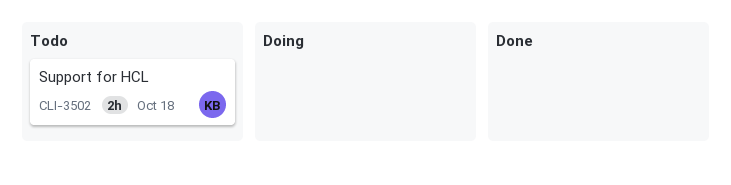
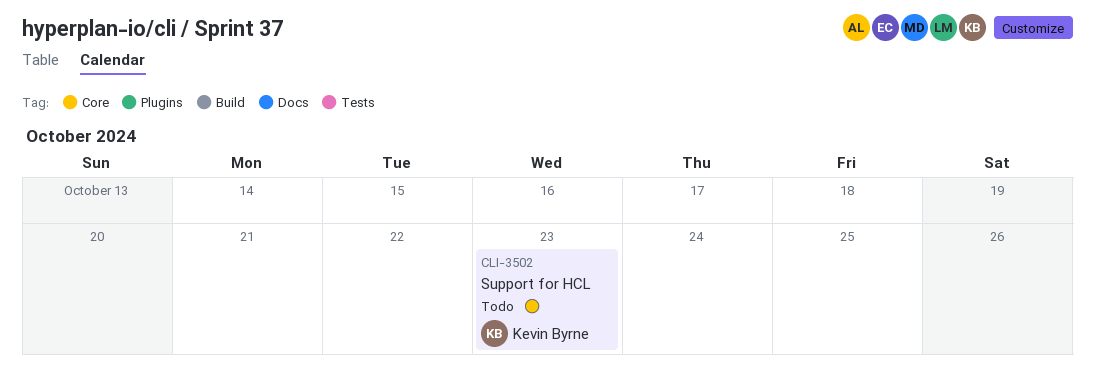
CLI-3502, due: Oct 18 -> Oct 23

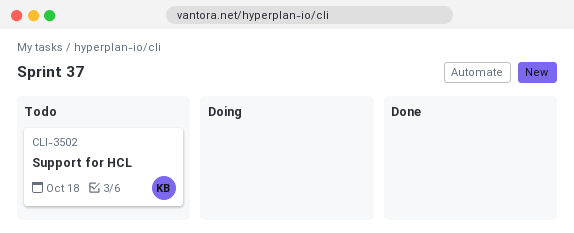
CLI-3502, due: Oct 23 -> Oct 18

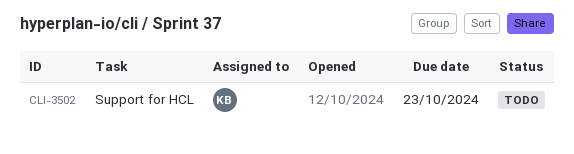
CLI-3502, due: Oct 18 -> Oct 23

